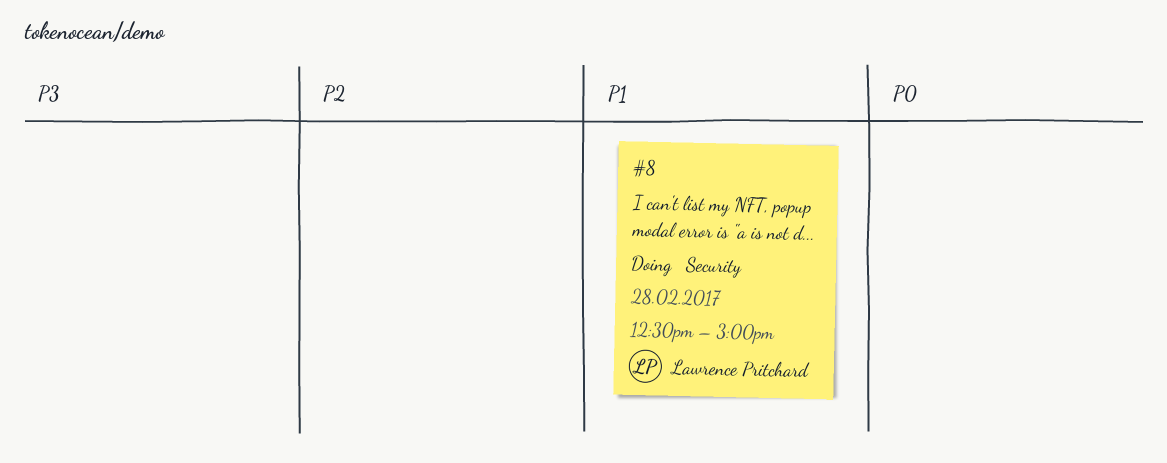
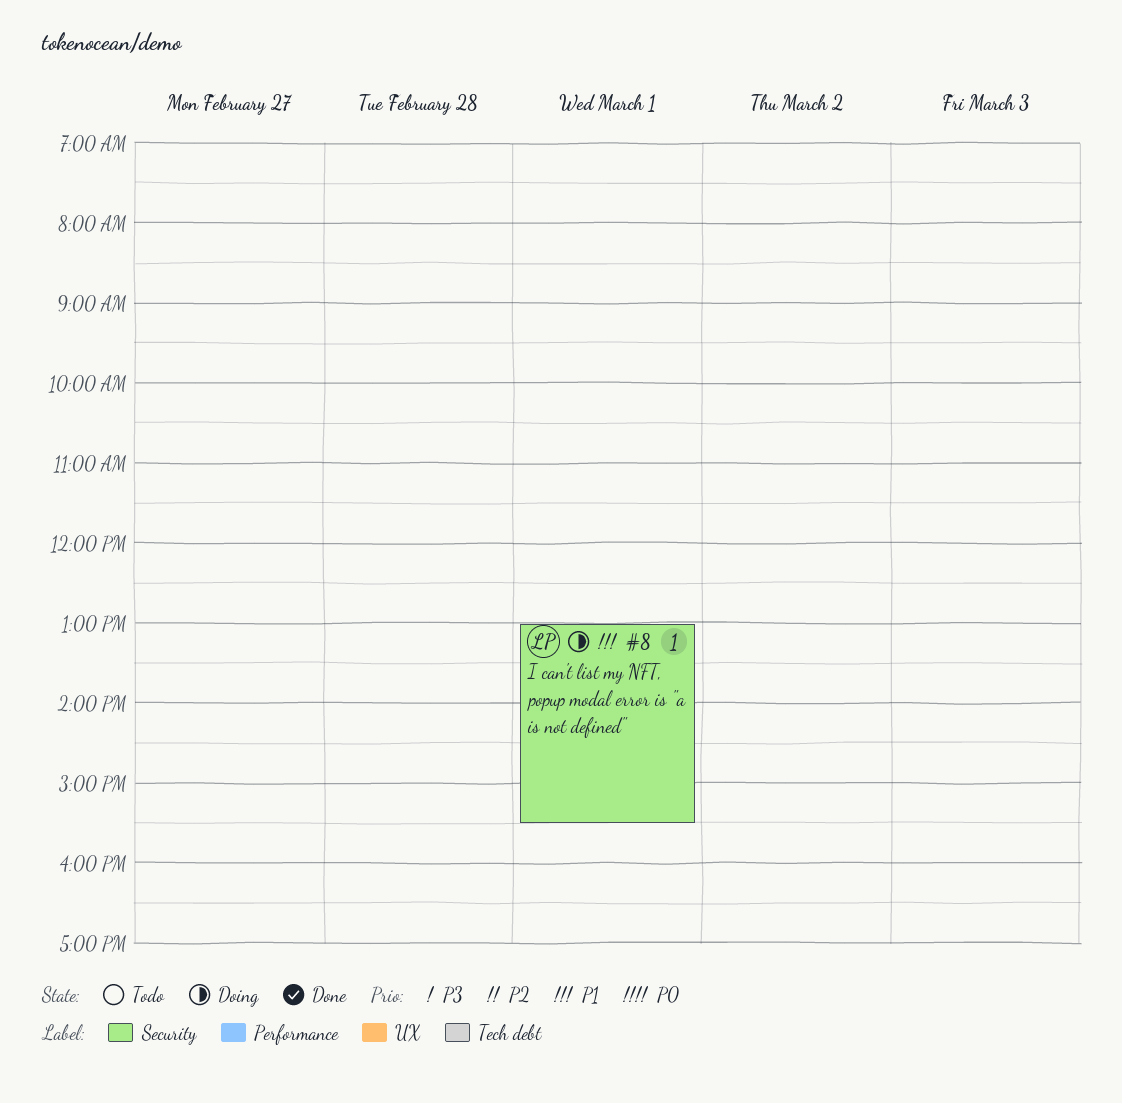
#8, day: Feb 28 -> Mar 1
#8, begins: 12:30 -> 13:00
#8, ends: 15:00 -> 15:30

